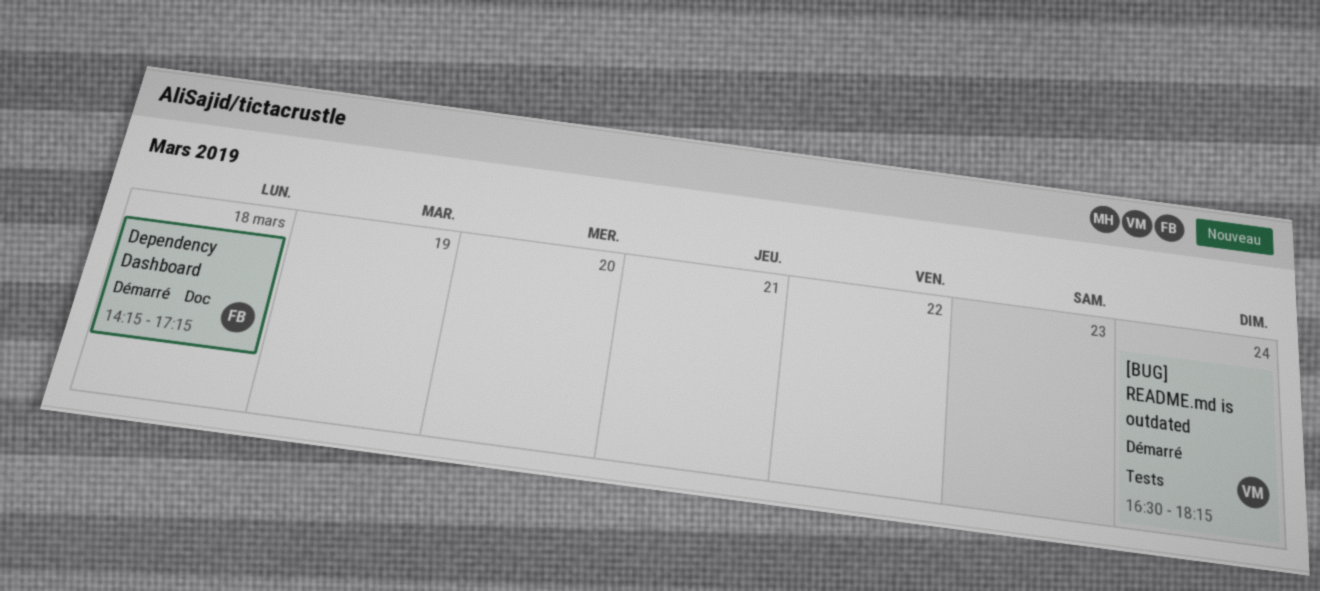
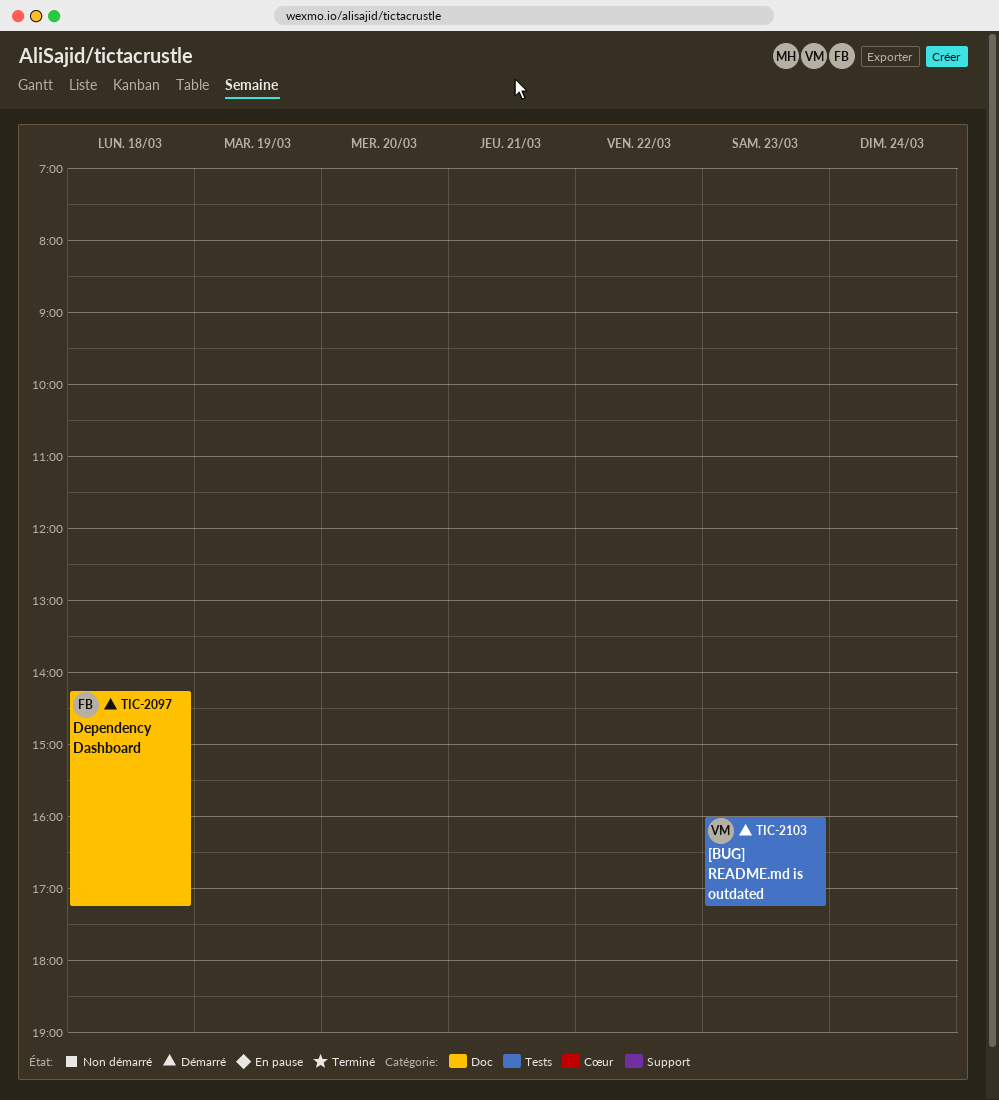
[BUG] README.md is outdated, day: Mar 24 -> Mar 23
[BUG] README.md is outdated, begins: 16:30 -> 16:00
[BUG] README.md is outdated, ends: 18:15 -> 17:15

